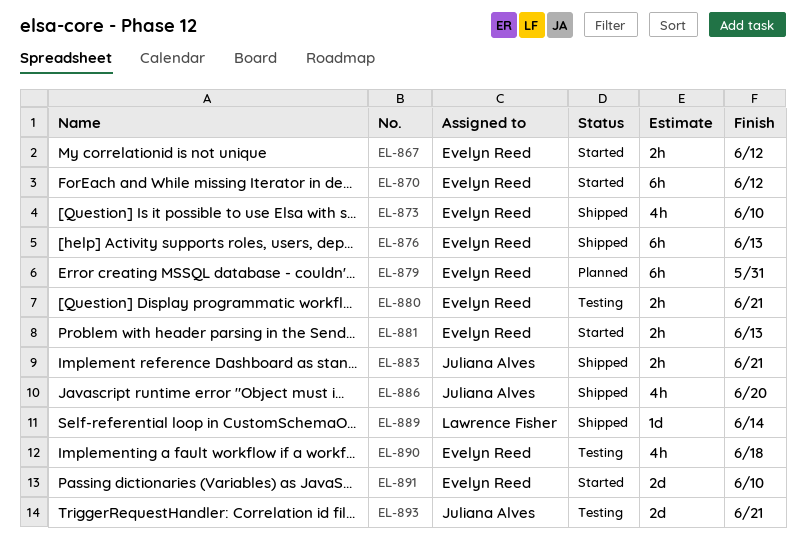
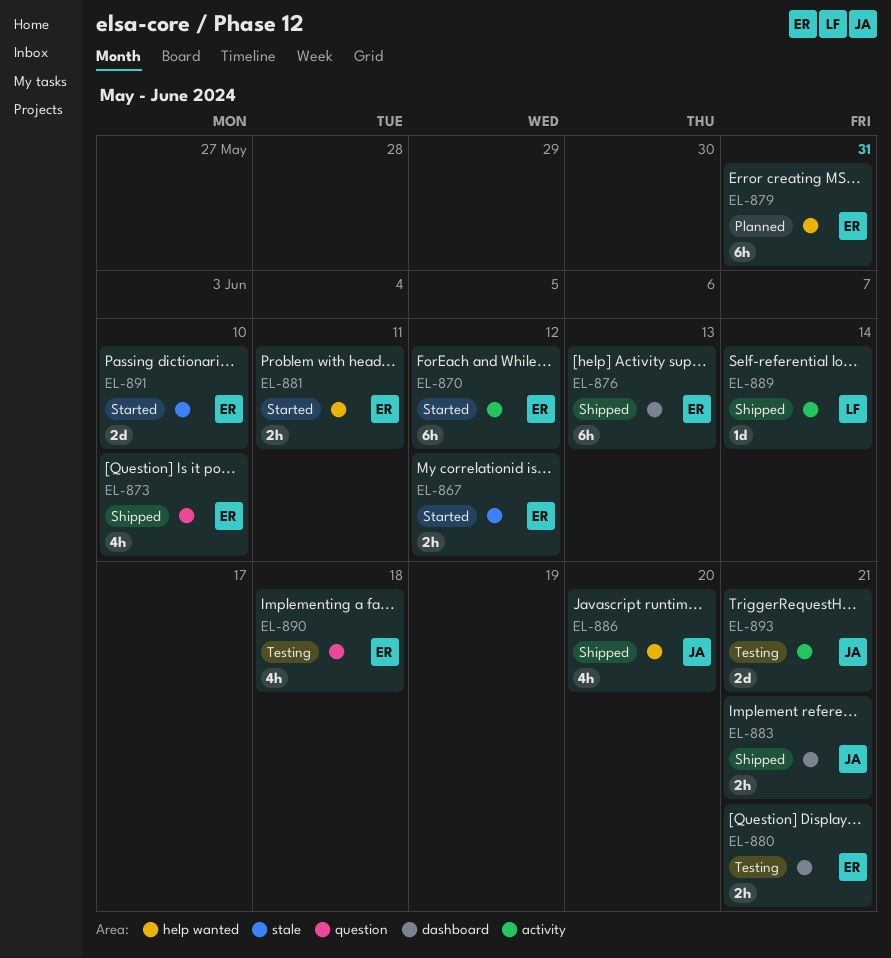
EL-881, due: Jun 13 -> Jun 11

